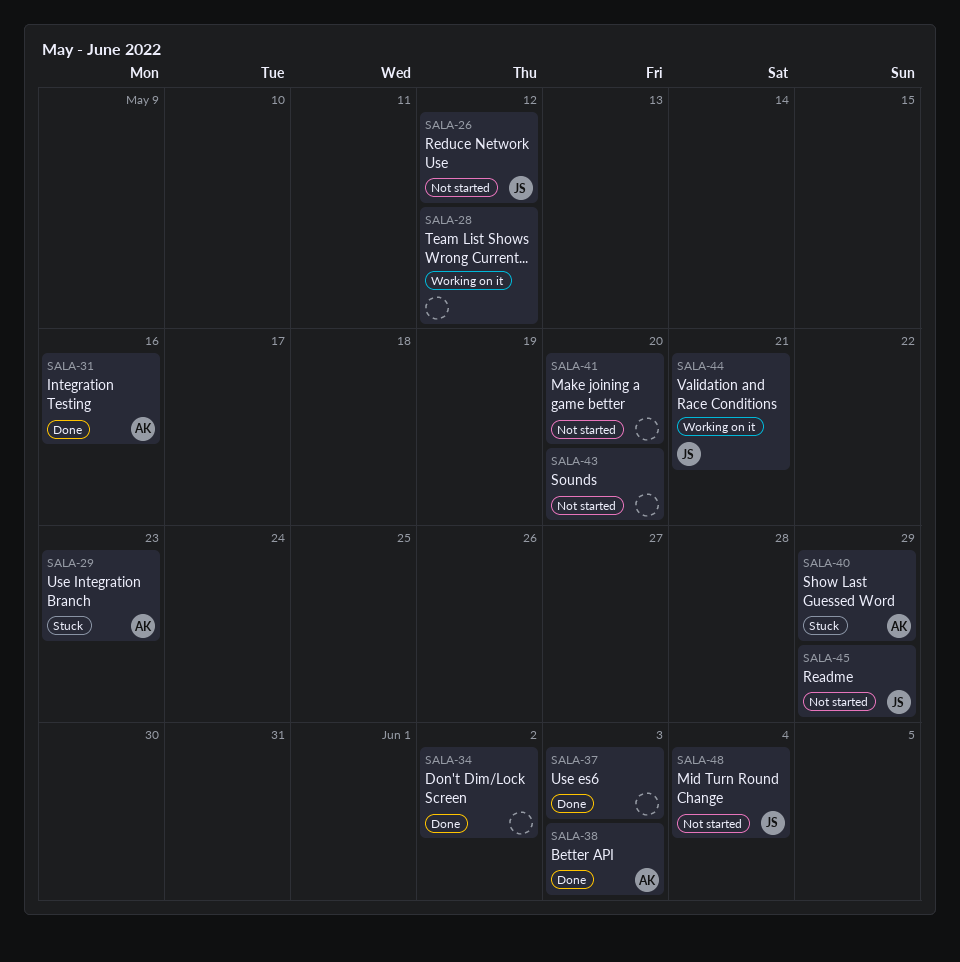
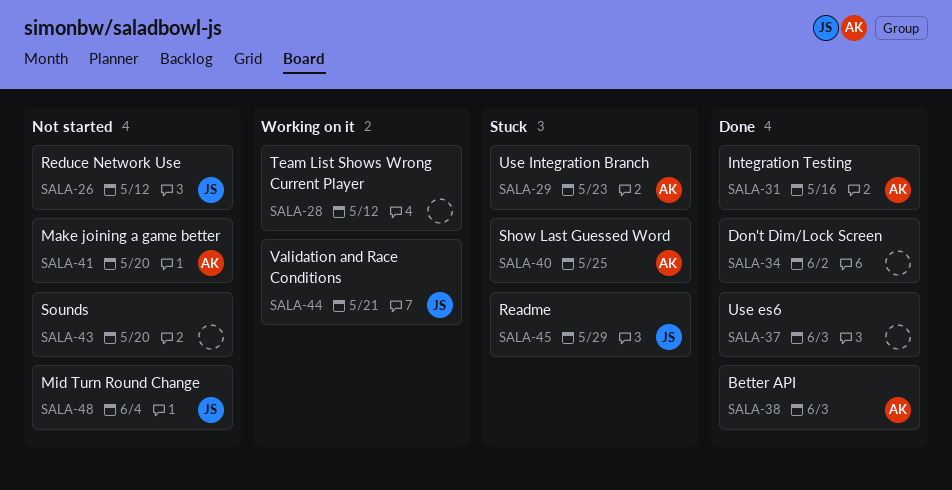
SALA-40, due: May 29 -> May 25
SALA-41, owner: none -> AK
SALA-45, status: Not started -> Stuck

